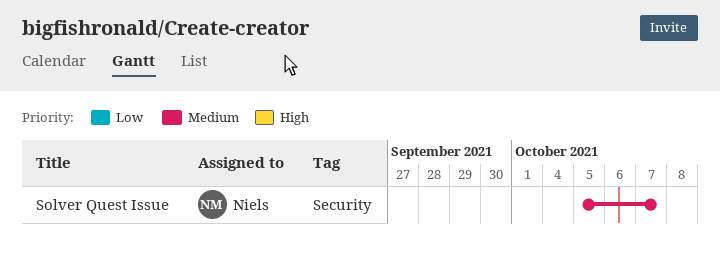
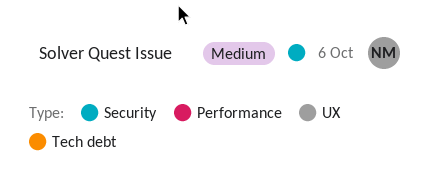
Solver Quest Issue, due: Oct 7 -> Oct 6

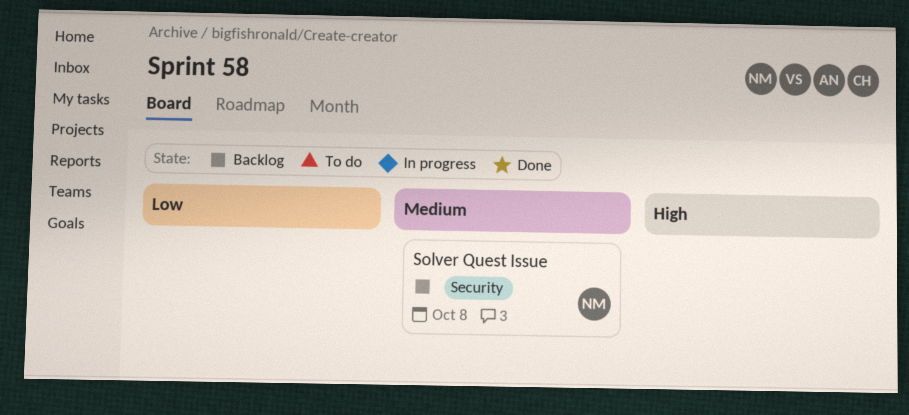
Solver Quest Issue, due: Oct 6 -> Oct 8

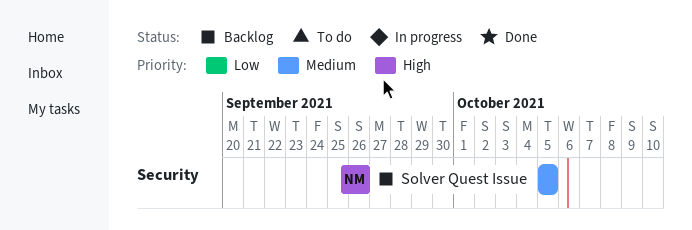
Solver Quest Issue, due: Oct 8 -> Oct 5

